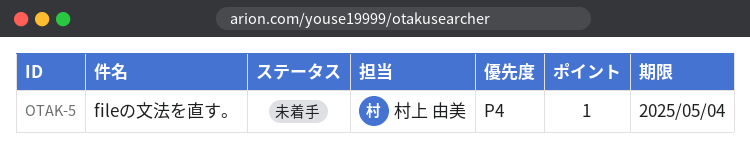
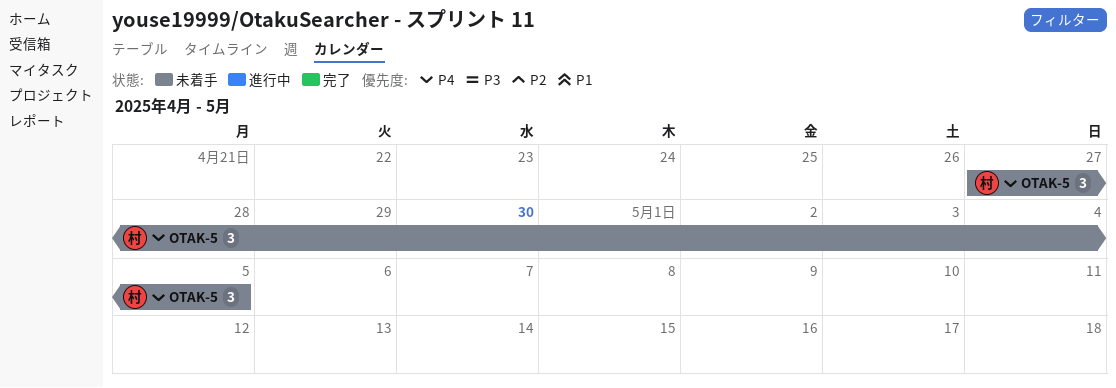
OTAK-5, estimate: 1 -> 3
OTAK-5, due: May 4 -> May 5

